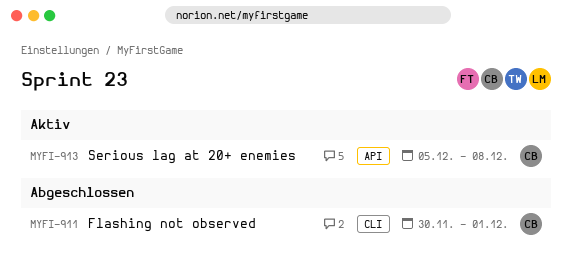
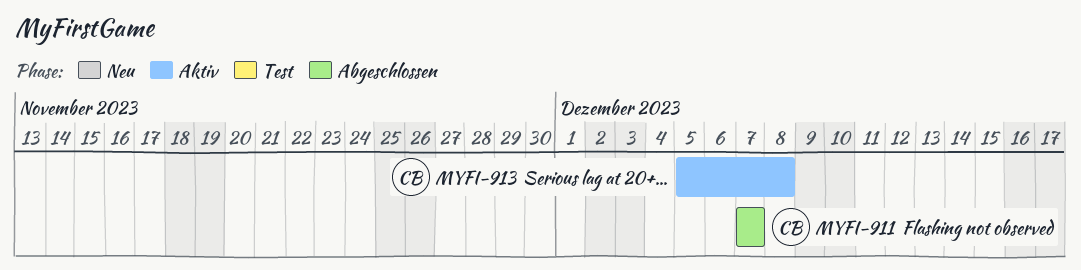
MYFI-911, start: Nov 30 -> Dec 7
MYFI-911, due: Dec 1 -> Dec 7

